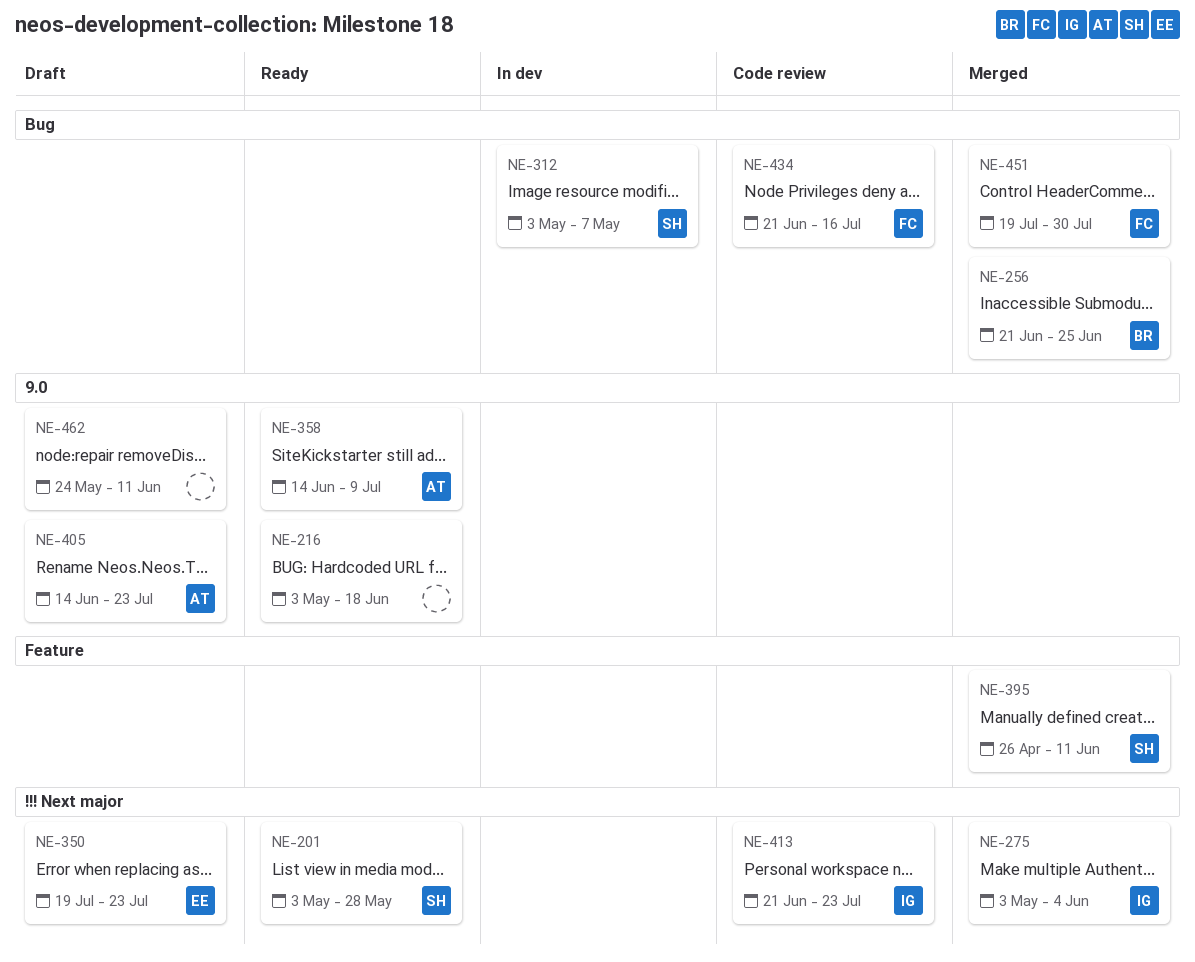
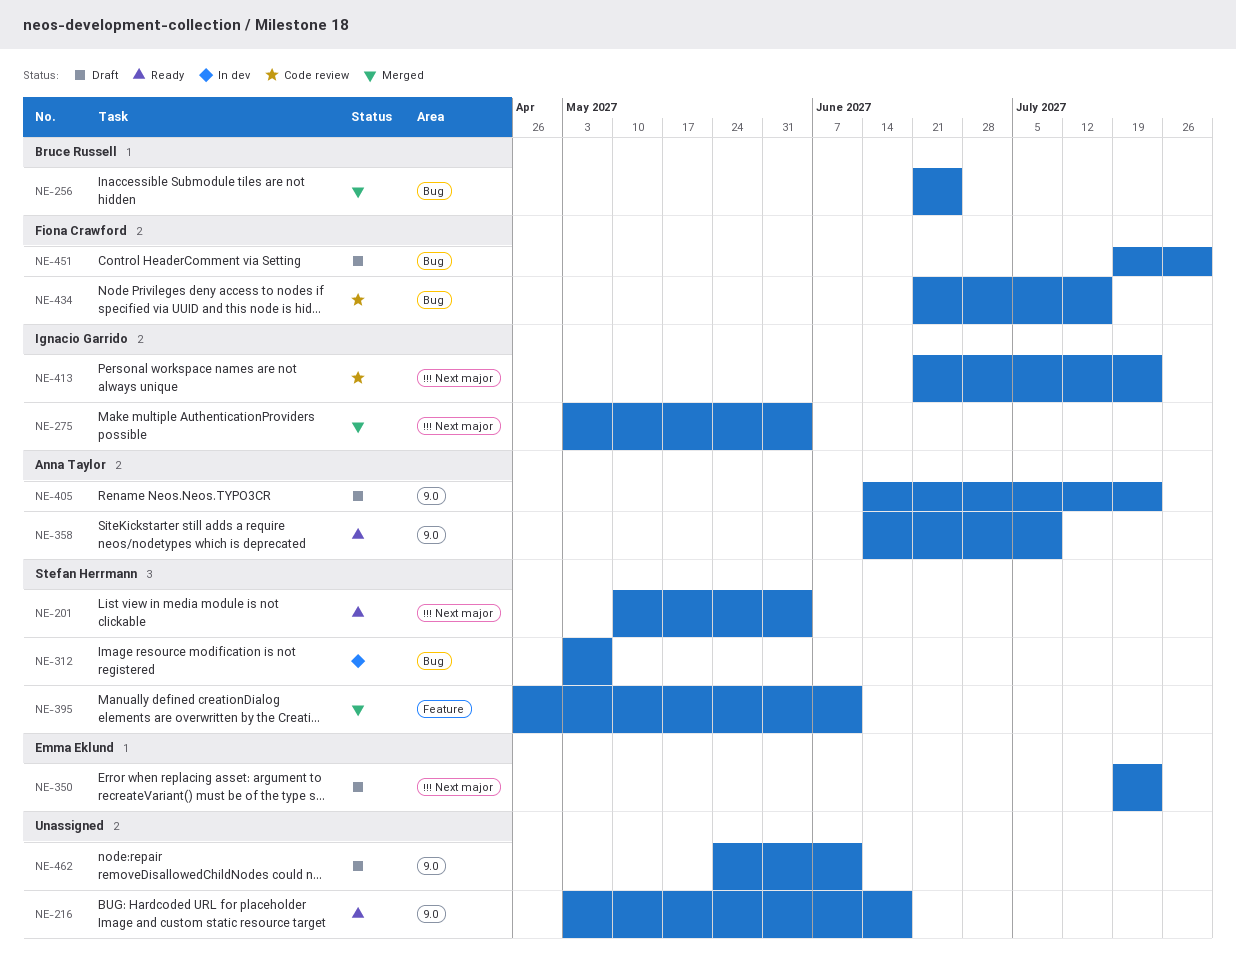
NE-201, start: May 3 -> May 10
NE-201, due: May 28 -> Jun 4
NE-451, status: Merged -> Draft

